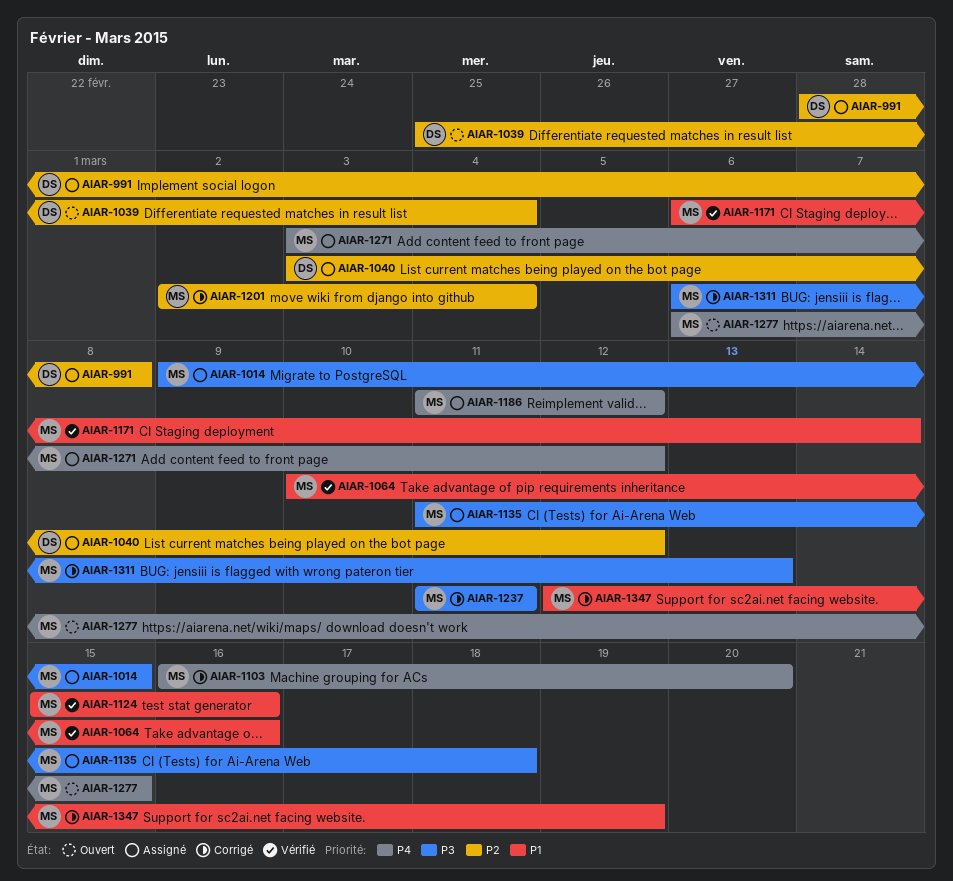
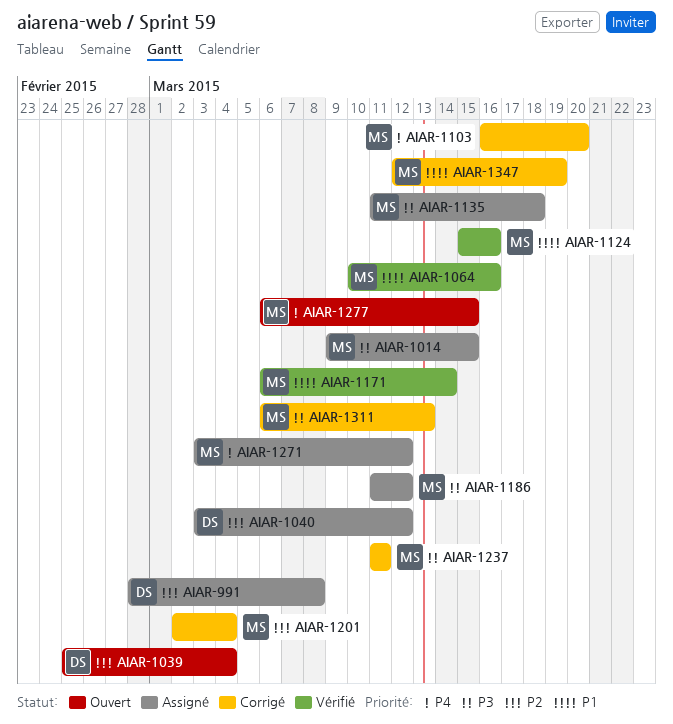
AIAR-1186, priority: P4 -> P3

